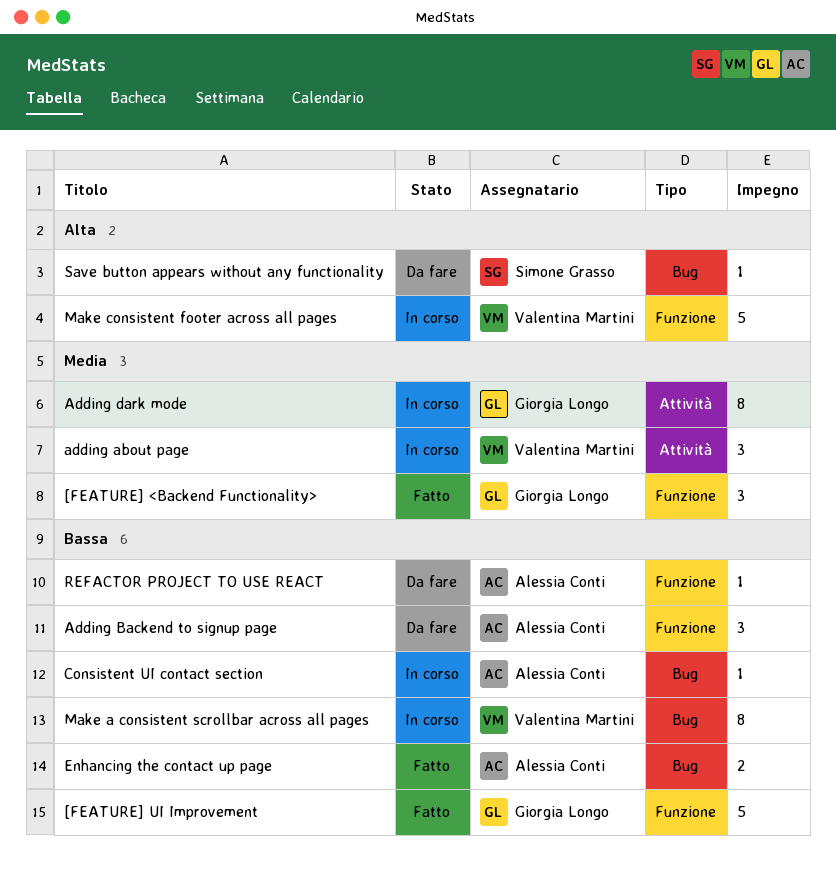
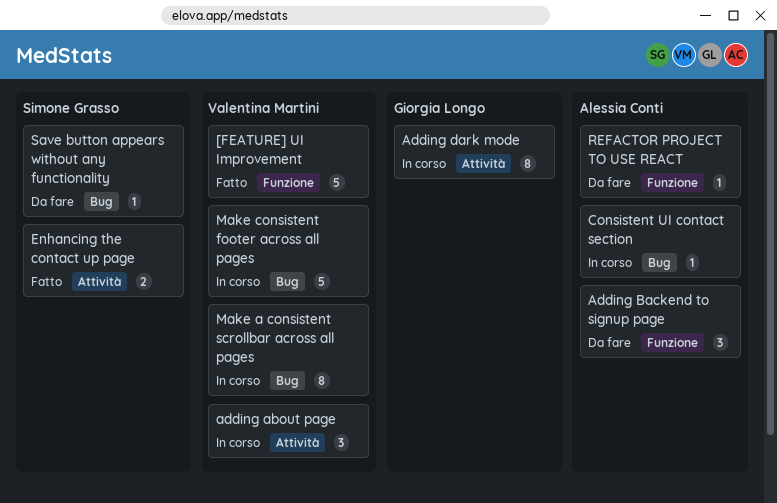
[FEATURE] <Backend Functionality>: present -> none
[FEATURE] UI Improvement, owner: Giorgia Longo -> Valentina Martini
Enhancing the contact up page, owner: Alessia Conti -> Simone Grasso
Enhancing the contact up page, label: Bug -> Attività
Make consistent footer across all pages, label: Funzione -> Bug

